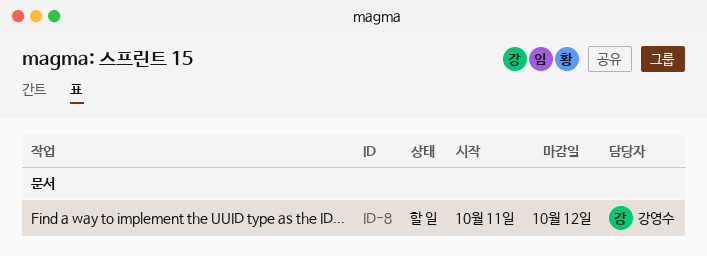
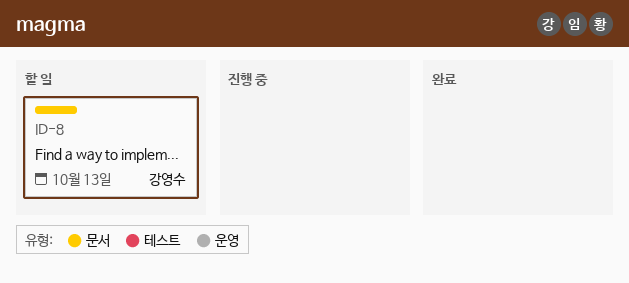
ID-8, due: Oct 12 -> Oct 13

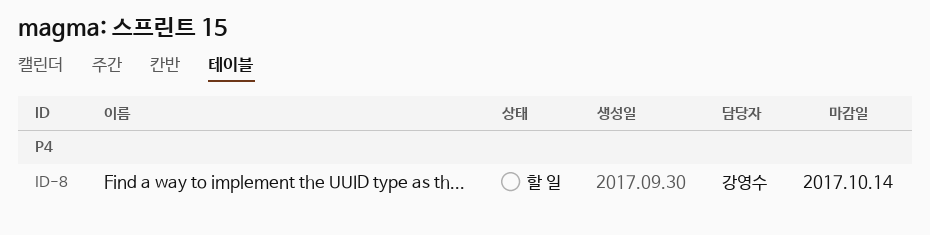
ID-8, due: Oct 13 -> Oct 14

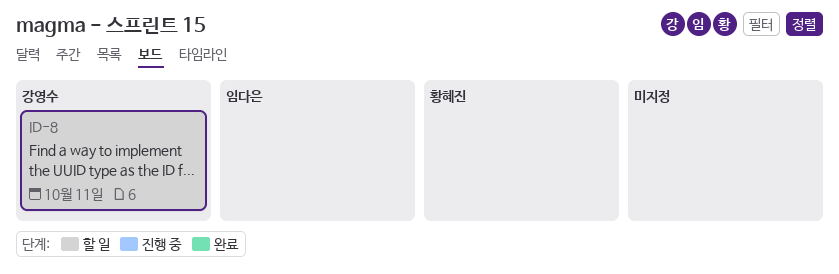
ID-8, due: Oct 14 -> Oct 11

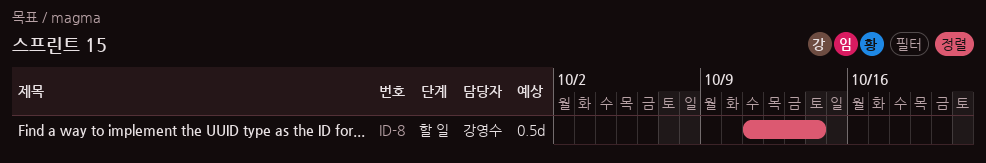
ID-8, due: Oct 11 -> Oct 14

